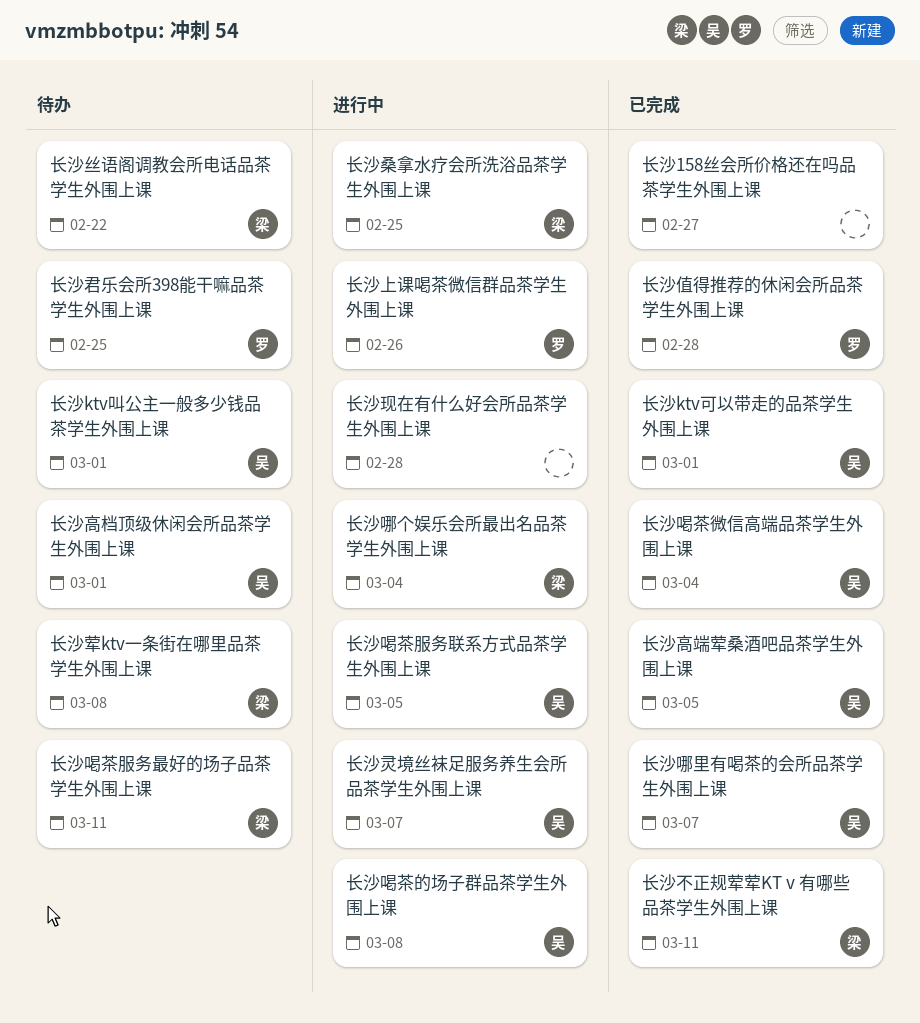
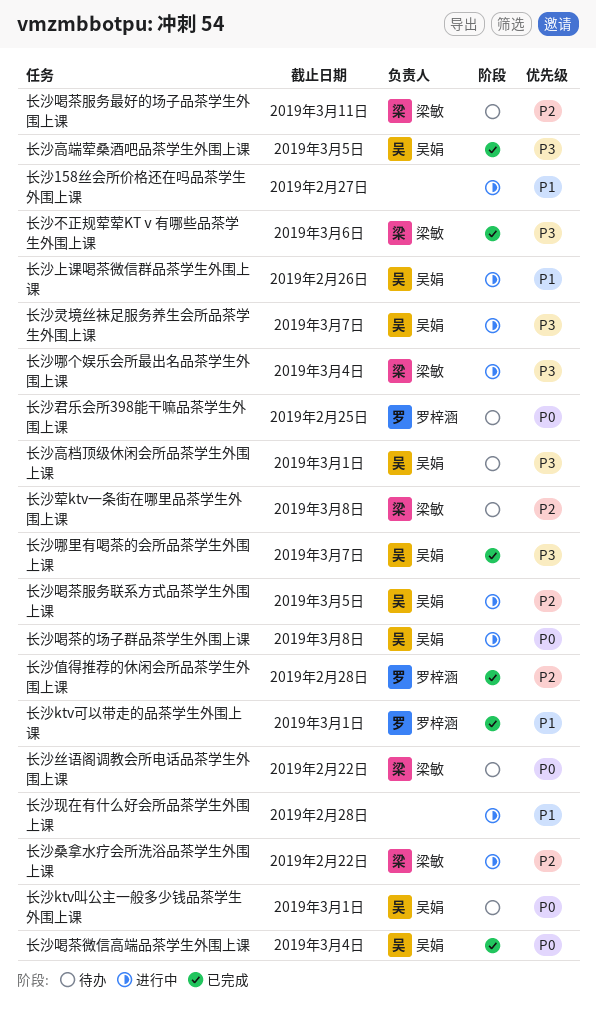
长沙158丝会所价格还在吗品茶学生外围上课, status: 已完成 -> 进行中
长沙ktv可以带走的品茶学生外围上课, owner: 吴娟 -> 罗梓涵
长沙上课喝茶微信群品茶学生外围上课, owner: 罗梓涵 -> 吴娟
长沙不正规荤荤KTⅴ有哪些品茶学生外围上课, due: Mar 11 -> Mar 6
长沙桑拿水疗会所洗浴品茶学生外围上课, due: Feb 25 -> Feb 22

